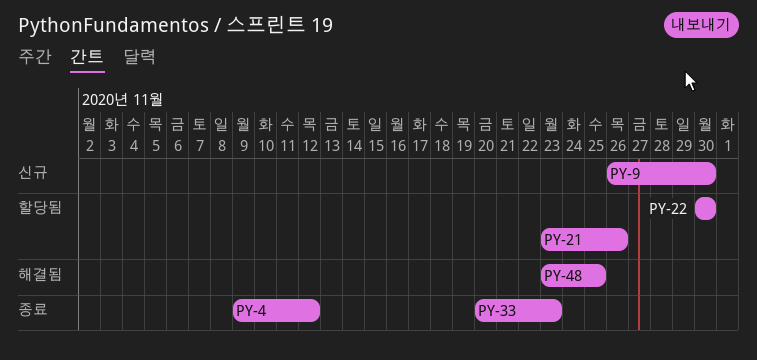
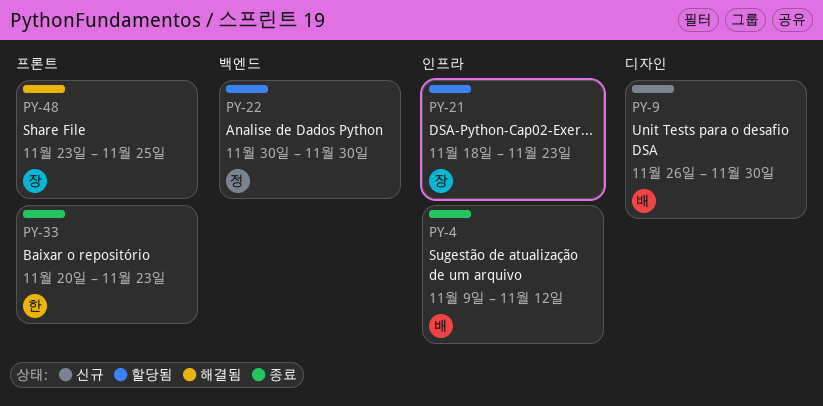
PY-21, start: Nov 23 -> Nov 18
PY-21, due: Nov 26 -> Nov 23

